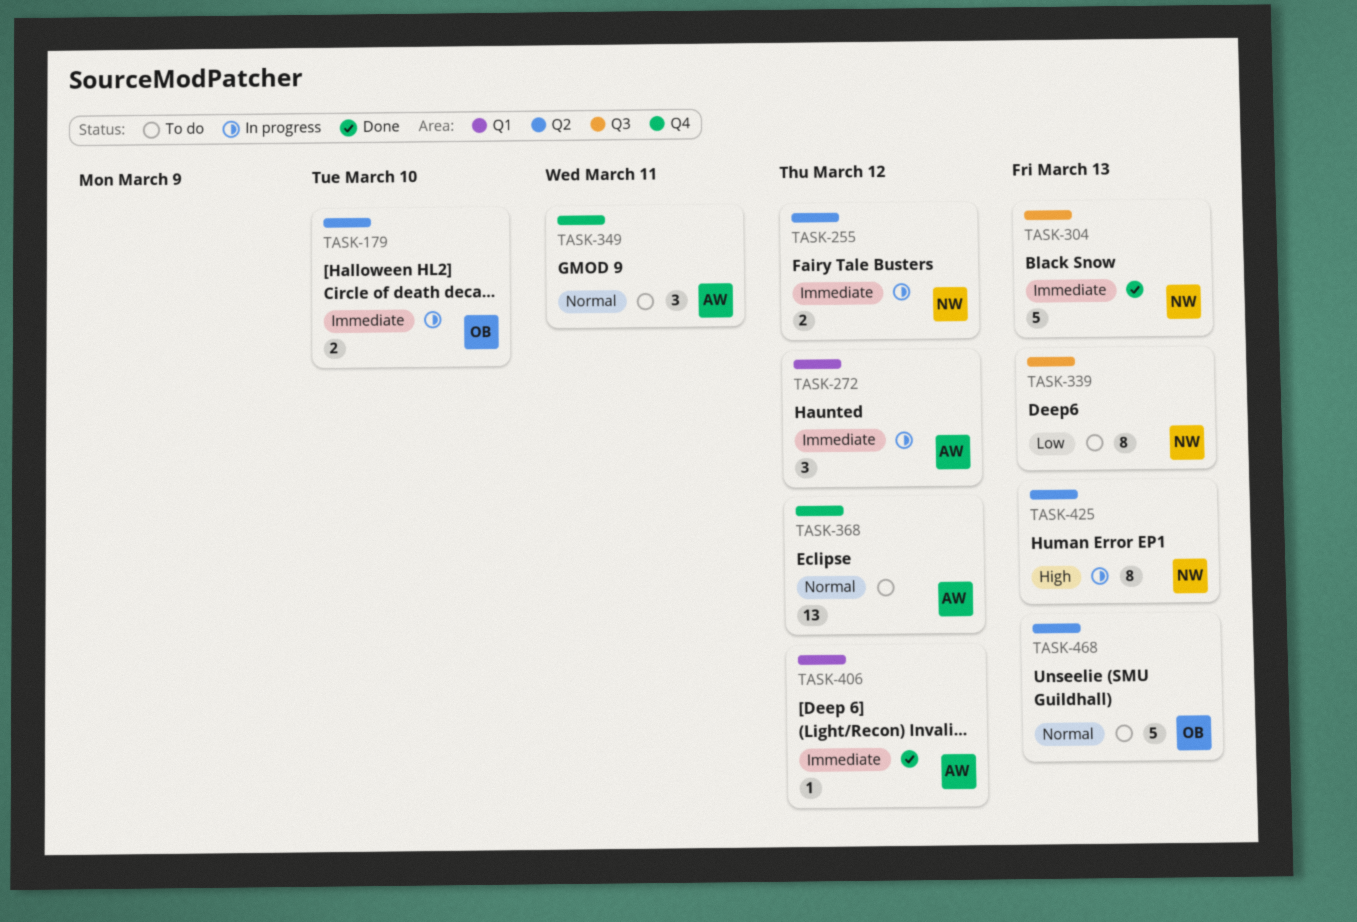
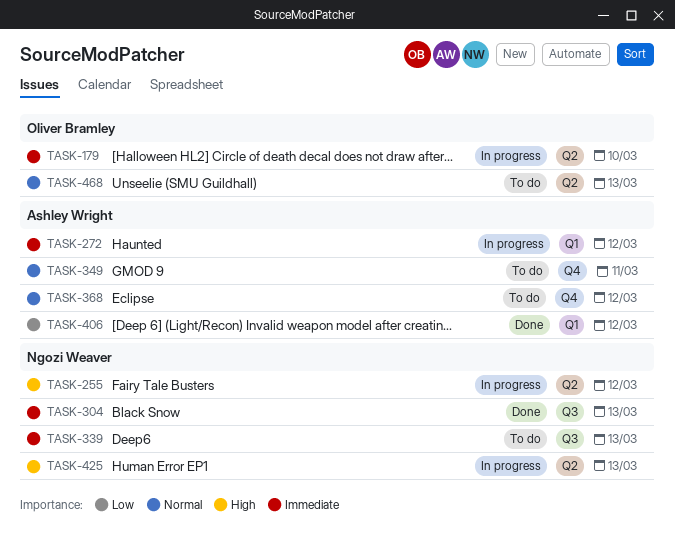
TASK-255, priority: Immediate -> High
TASK-339, priority: Low -> Immediate
TASK-406, priority: Immediate -> Low

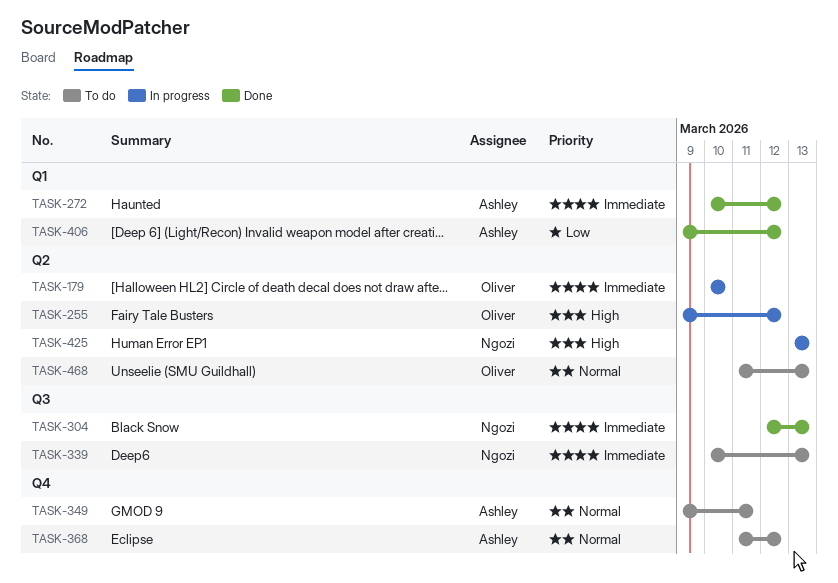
TASK-255, owner: Ngozi Weaver -> Oliver Bramley
TASK-272, status: In progress -> Done

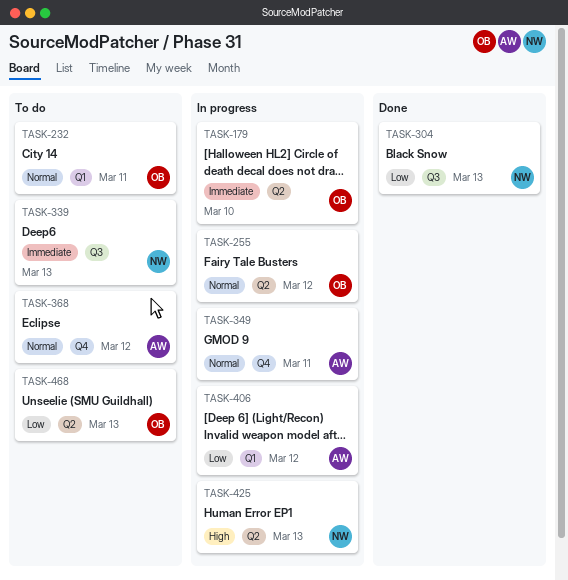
TASK-232: none -> present
TASK-255, priority: High -> Normal
TASK-272: present -> none
TASK-304, priority: Immediate -> Low
TASK-349, status: To do -> In progress
TASK-406, status: Done -> In progress
TASK-468, priority: Normal -> Low

